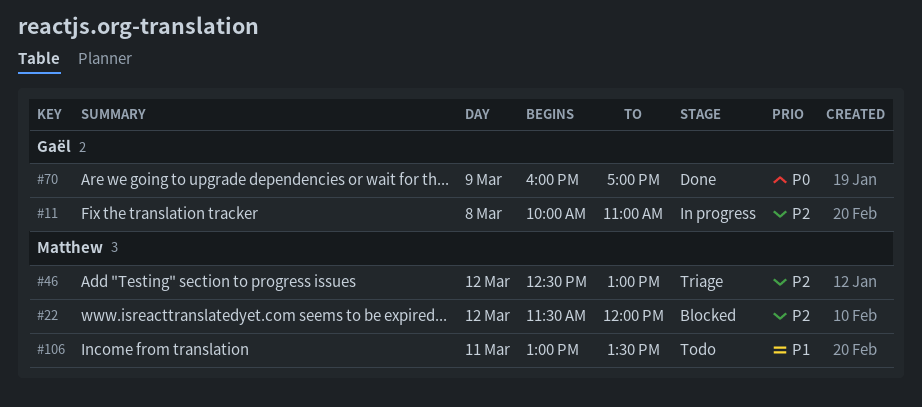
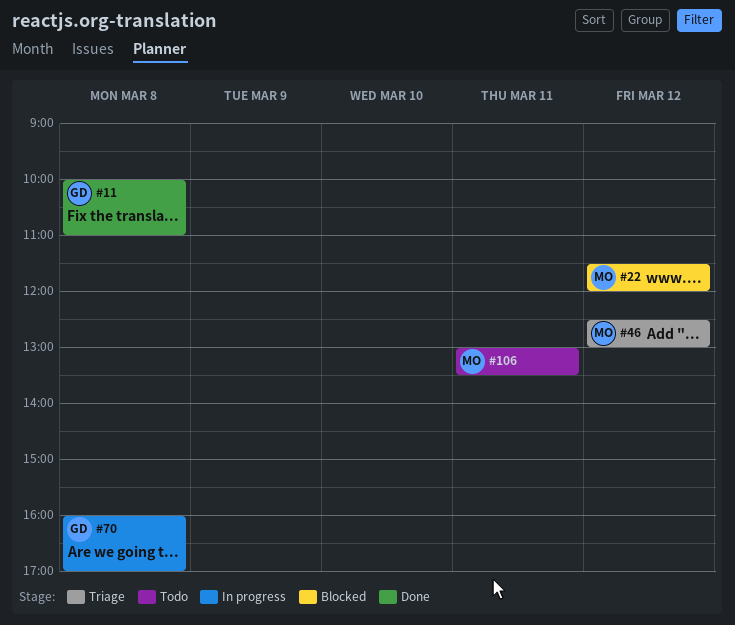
#11, status: In progress -> Done
#70, status: Done -> In progress
#70, day: Mar 9 -> Mar 8

